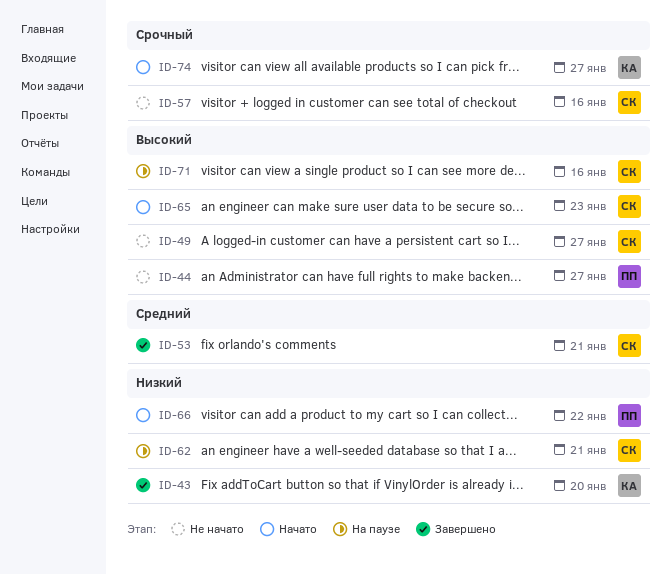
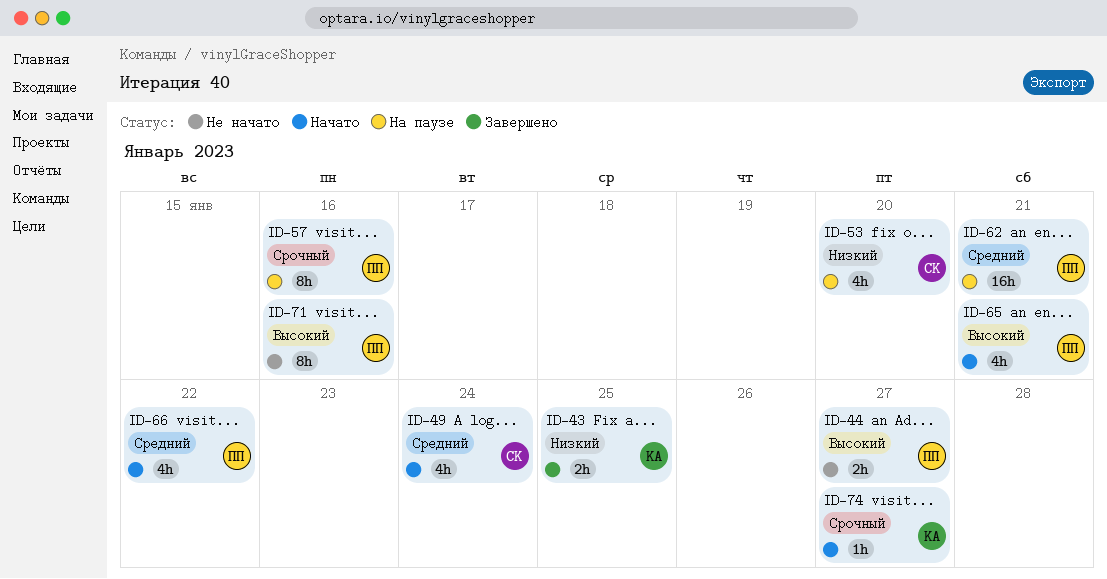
ID-43, due: Jan 20 -> Jan 25
ID-49, status: Не начато -> Начато
ID-49, priority: Высокий -> Средний
ID-49, due: Jan 27 -> Jan 24
ID-53, status: Завершено -> На паузе
ID-53, priority: Средний -> Низкий
ID-53, due: Jan 21 -> Jan 20
ID-57, status: Не начато -> На паузе
ID-57, owner: СК -> ПП
ID-62, owner: СК -> ПП
ID-62, priority: Низкий -> Средний
ID-65, owner: СК -> ПП
ID-65, due: Jan 23 -> Jan 21
ID-66, priority: Низкий -> Средний
ID-71, status: На паузе -> Не начато
ID-71, owner: СК -> ПП

